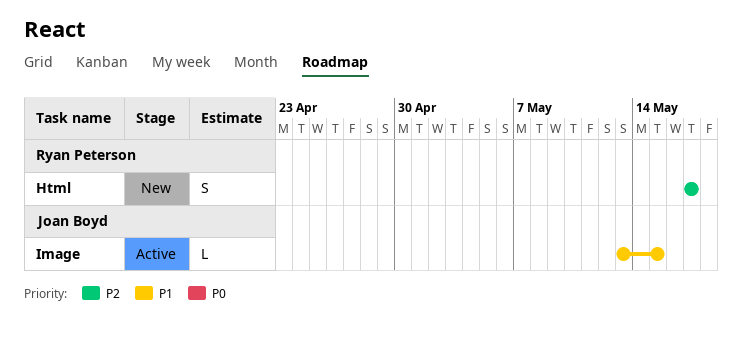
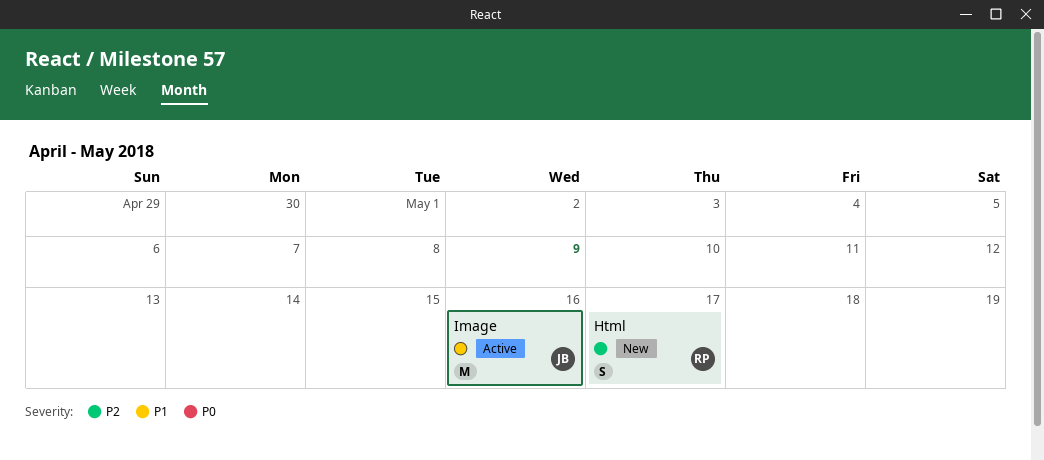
Image, estimate: L -> M
Image, due: May 15 -> May 16

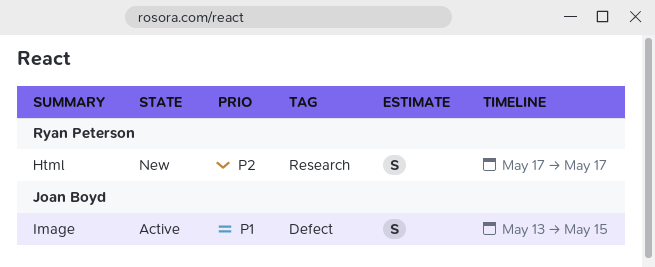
Image, estimate: M -> S
Image, due: May 16 -> May 15

